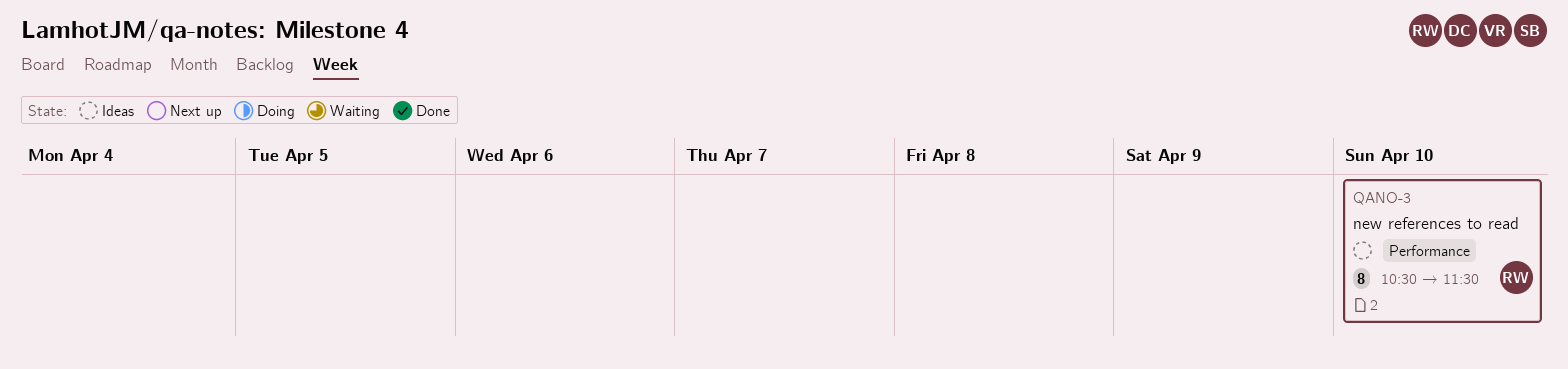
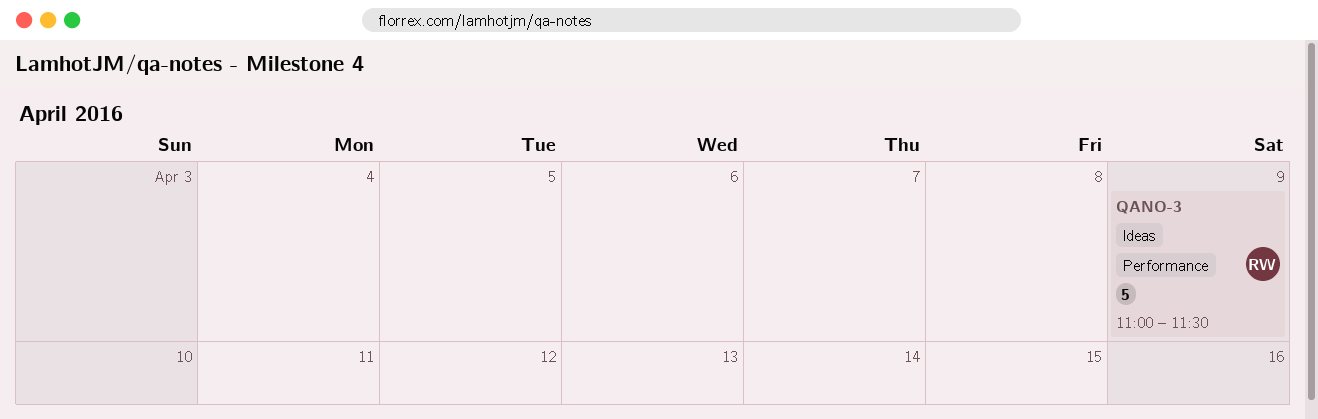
QANO-3, estimate: 8 -> 5
QANO-3, day: Apr 10 -> Apr 9
QANO-3, begins: 10:30 -> 11:00

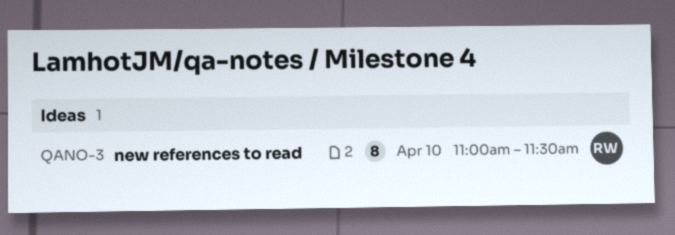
QANO-3, estimate: 5 -> 8
QANO-3, day: Apr 9 -> Apr 10

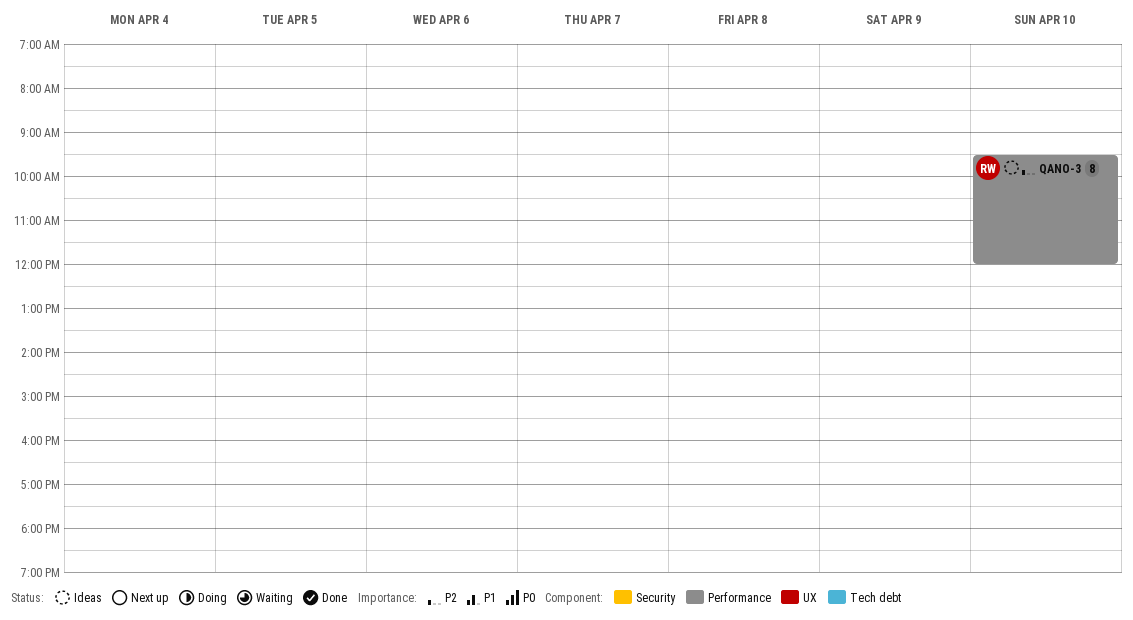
QANO-3, begins: 11:00 -> 09:30
QANO-3, ends: 11:30 -> 12:00

